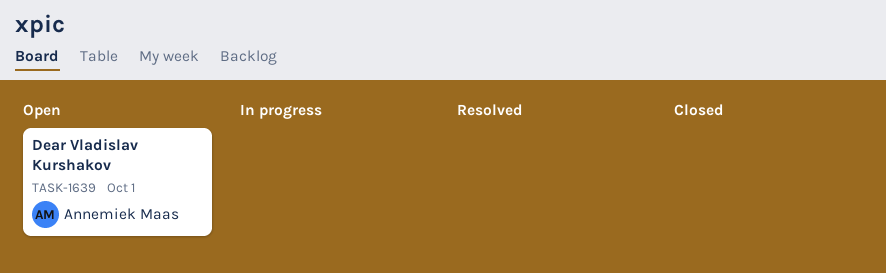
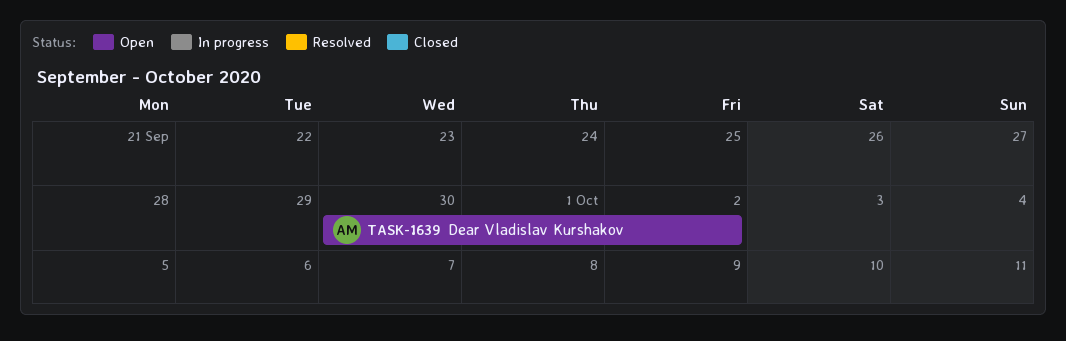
TASK-1639, due: Oct 1 -> Oct 2

